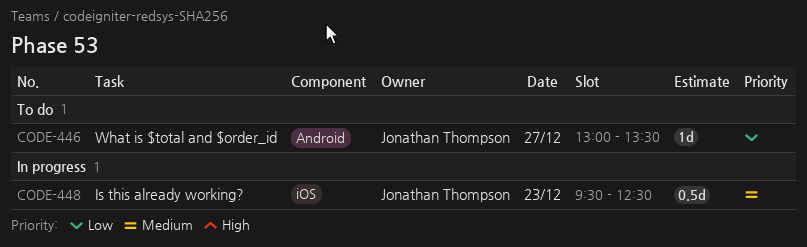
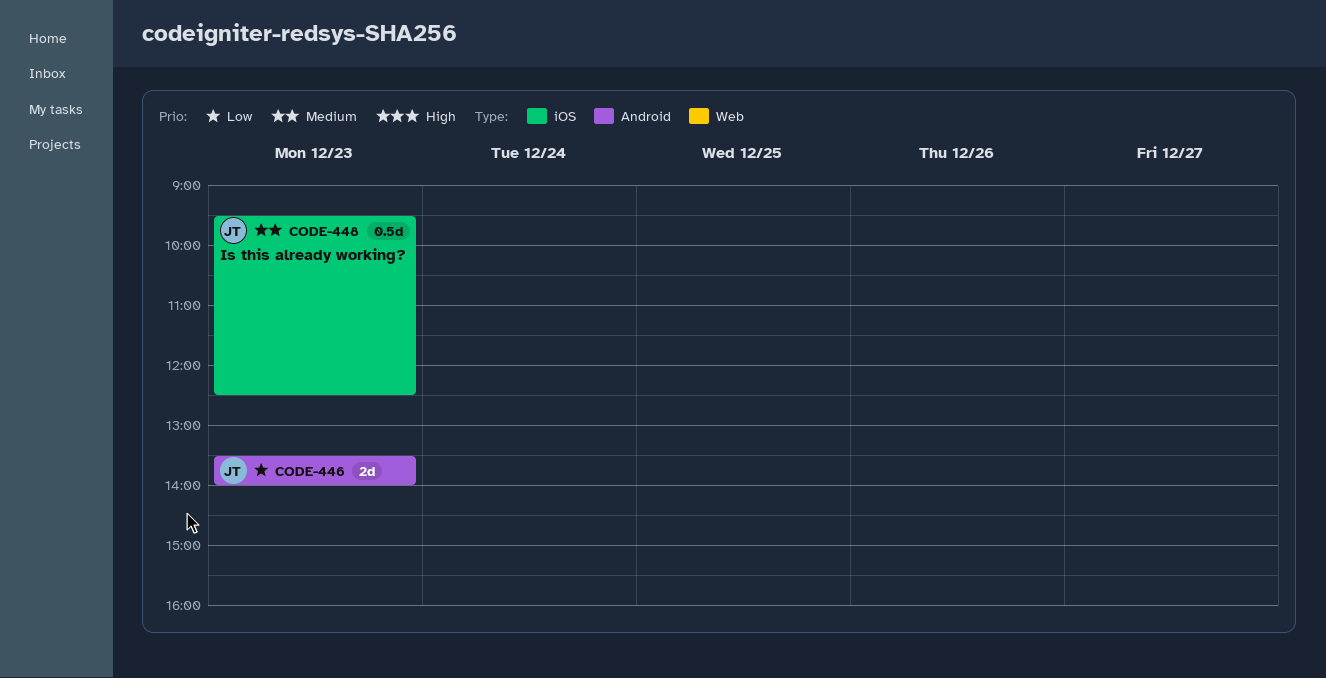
CODE-446, estimate: 1d -> 2d
CODE-446, day: Dec 27 -> Dec 23
CODE-446, begins: 13:00 -> 13:30
CODE-446, ends: 13:30 -> 14:00

